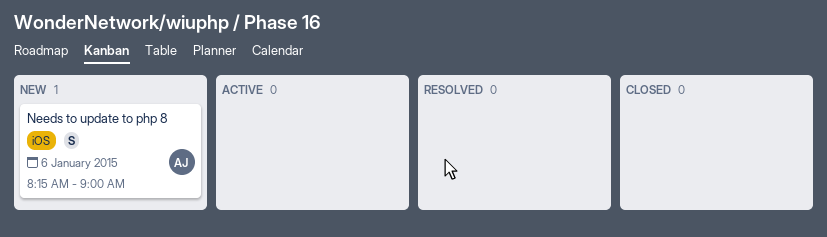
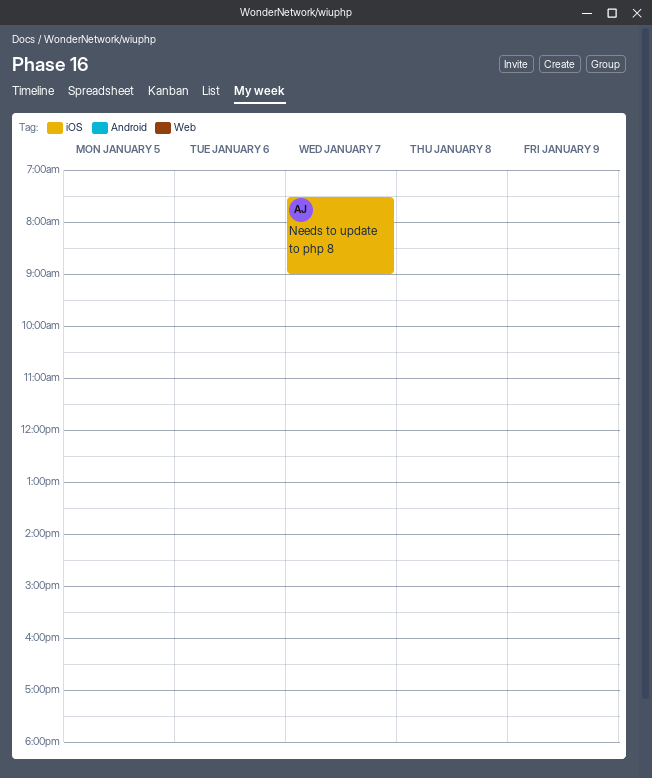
Needs to update to php 8, day: Jan 6 -> Jan 7
Needs to update to php 8, begins: 08:15 -> 07:30

